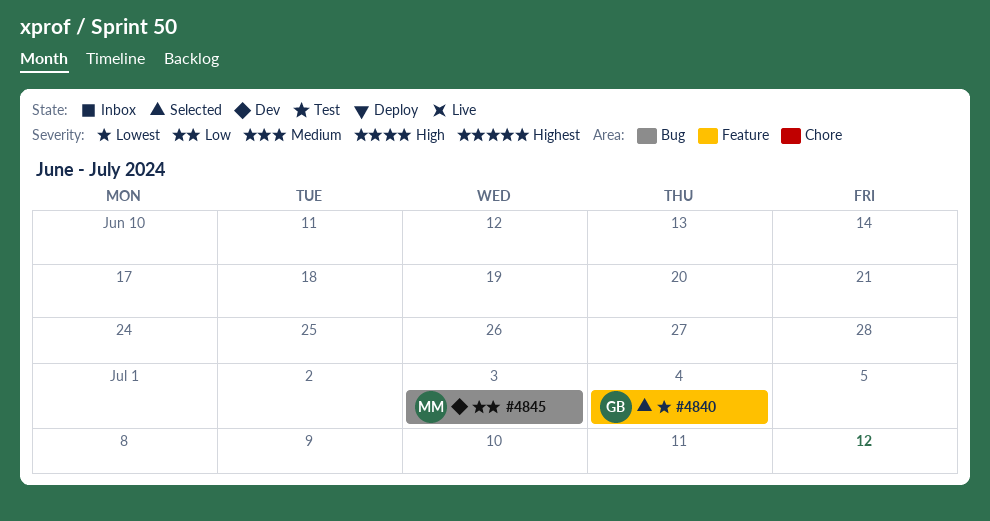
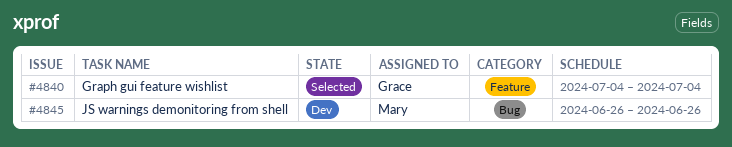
#4845, start: Jul 3 -> Jun 26
#4845, due: Jul 3 -> Jun 26

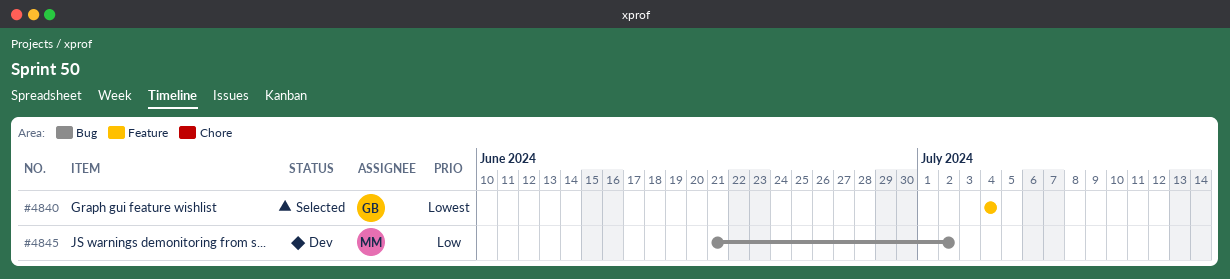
#4845, start: Jun 26 -> Jun 21
#4845, due: Jun 26 -> Jul 2

